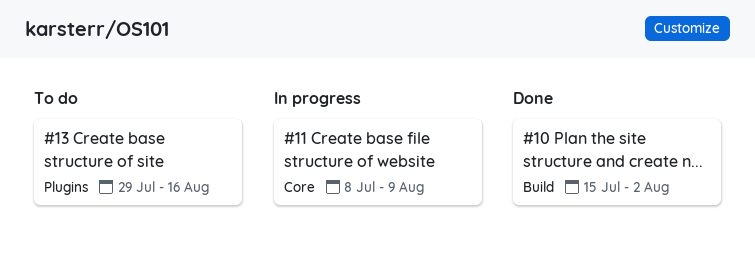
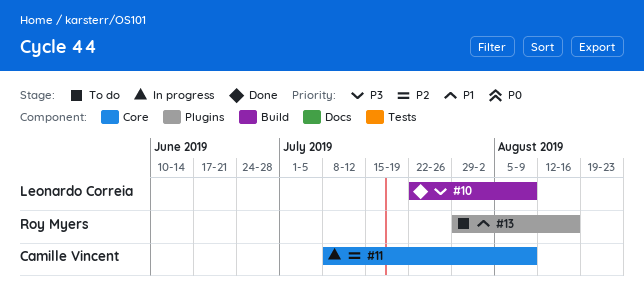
#10, start: Jul 15 -> Jul 22
#10, due: Aug 2 -> Aug 9

